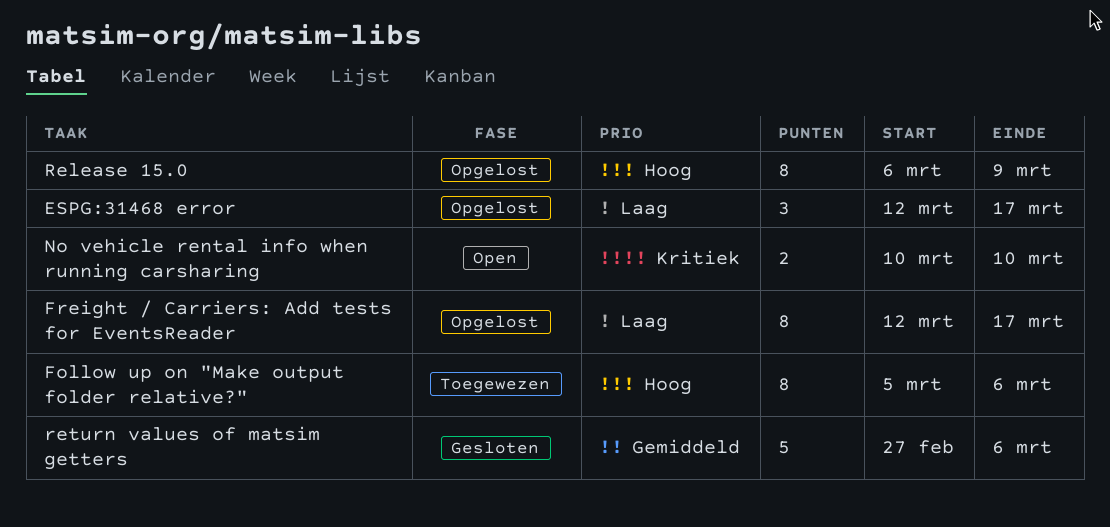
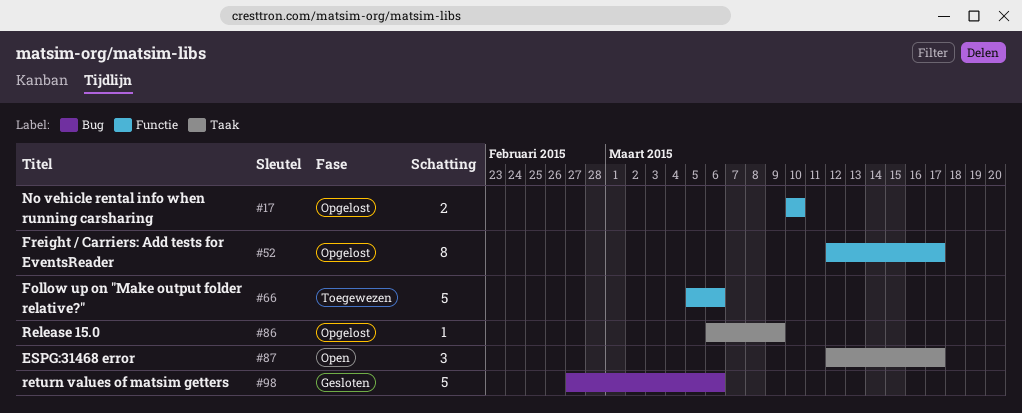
ESPG:31468 error, status: Opgelost -> Open
Follow up on "Make output folder relative?", estimate: 8 -> 5
No vehicle rental info when running carsharing, status: Open -> Opgelost
Release 15.0, estimate: 8 -> 1

